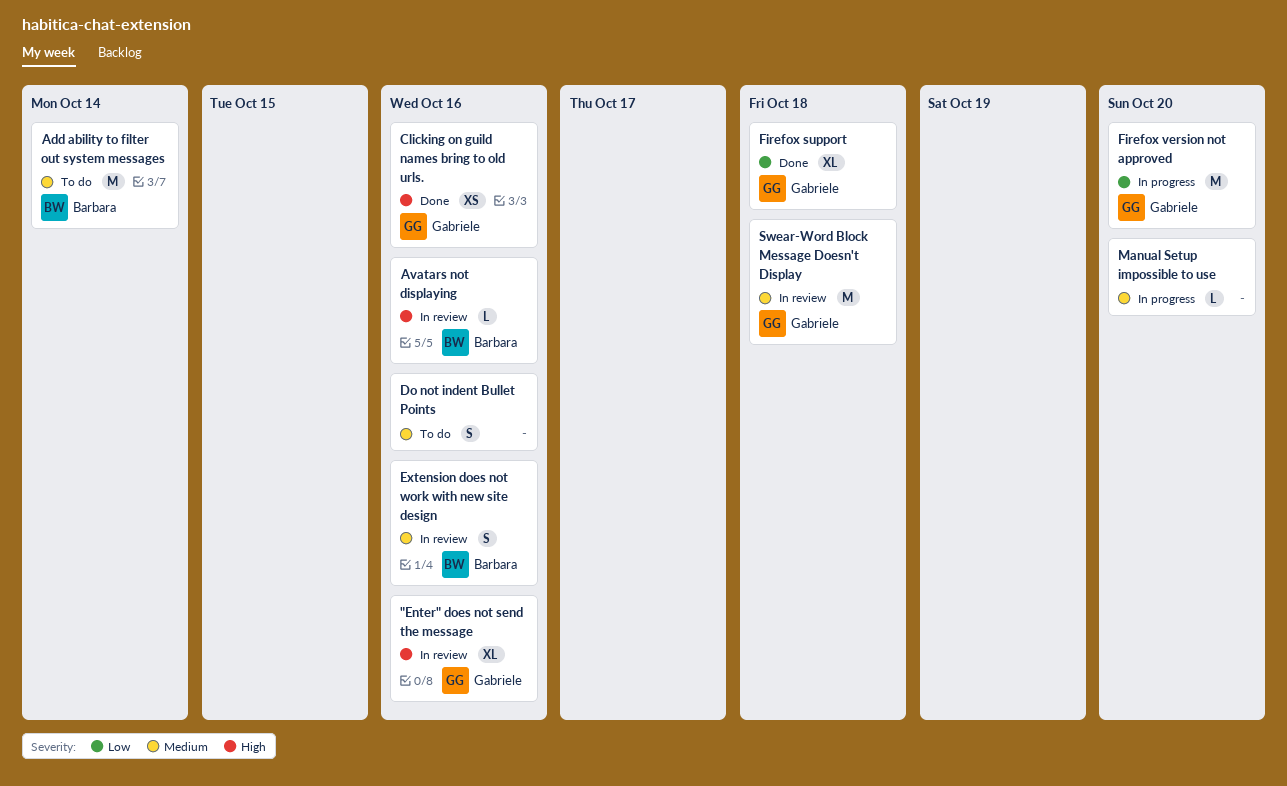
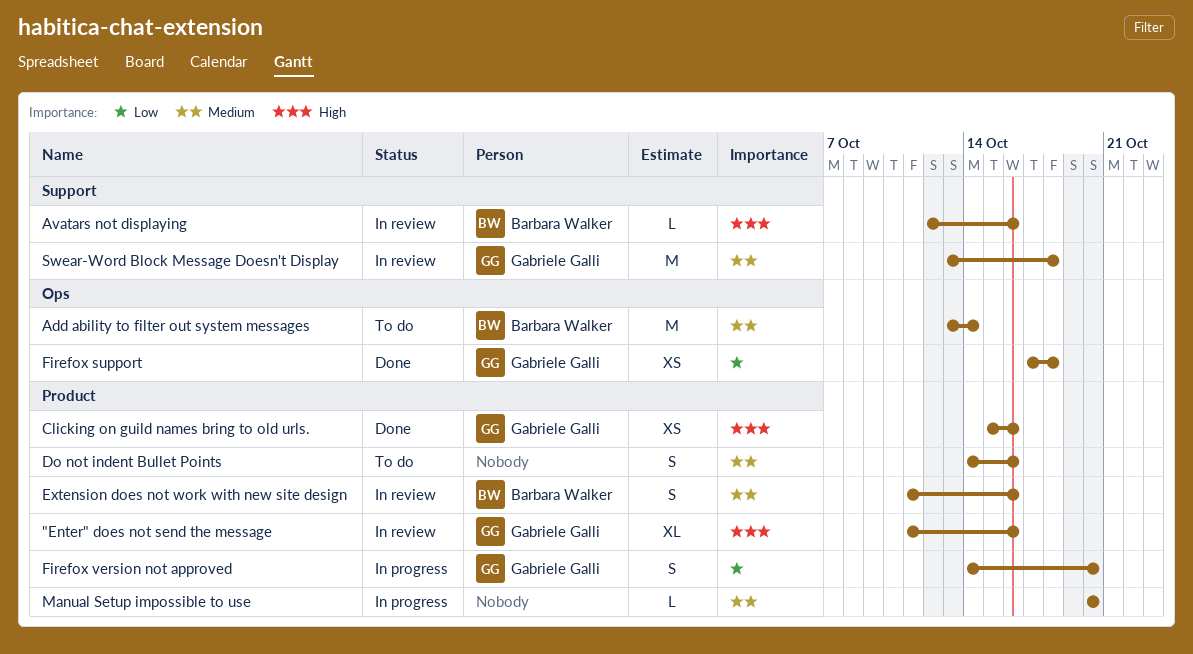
Firefox support, estimate: XL -> XS
Firefox version not approved, estimate: M -> S

